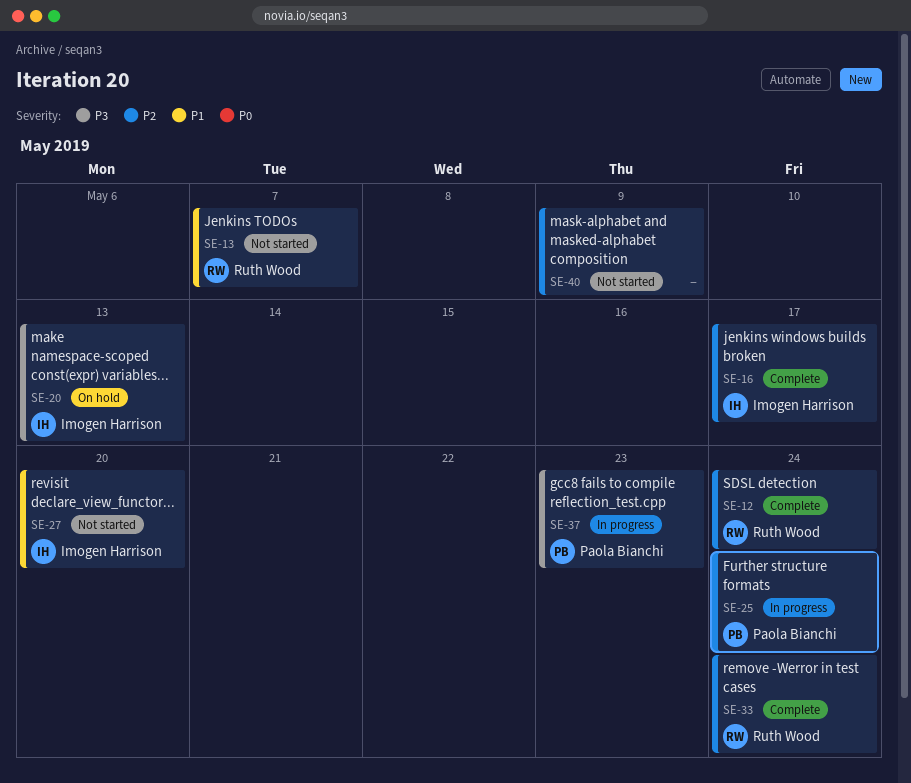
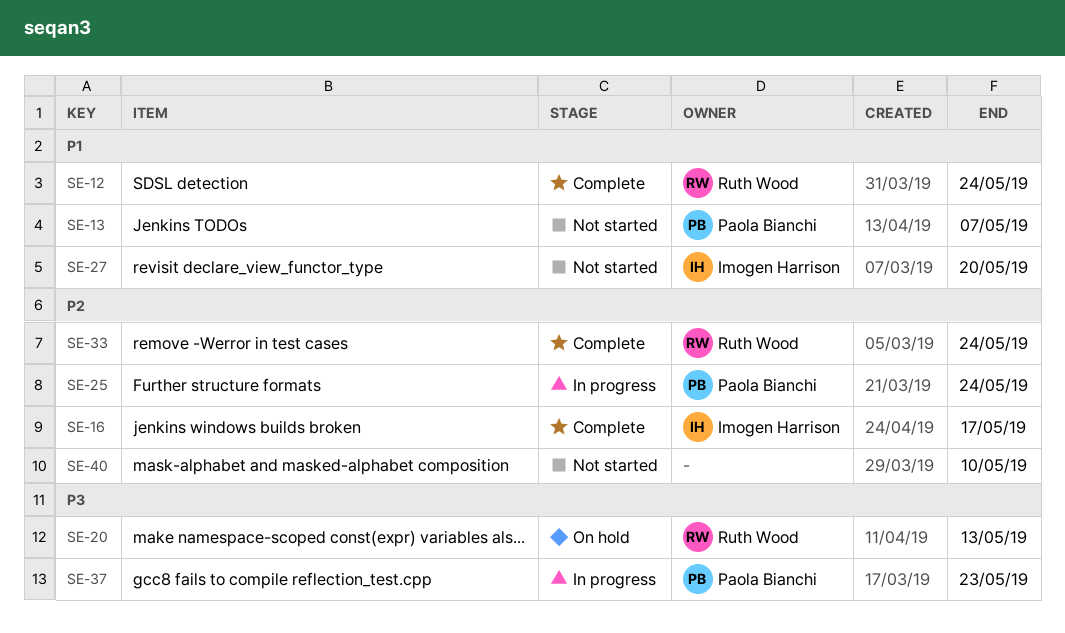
SE-12, priority: P2 -> P1
SE-13, owner: Ruth Wood -> Paola Bianchi
SE-20, owner: Imogen Harrison -> Ruth Wood
SE-40, due: May 9 -> May 10

